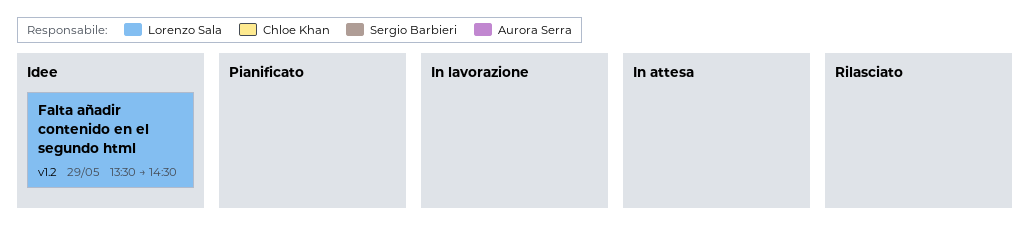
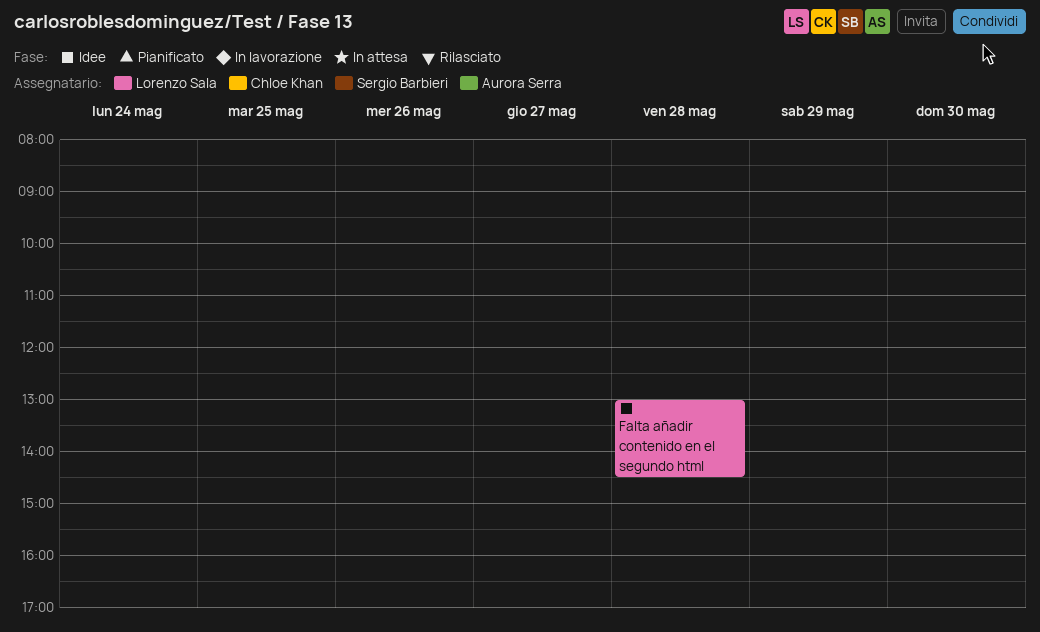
Falta añadir contenido en el segundo html, day: May 29 -> May 28
Falta añadir contenido en el segundo html, begins: 13:30 -> 13:00

